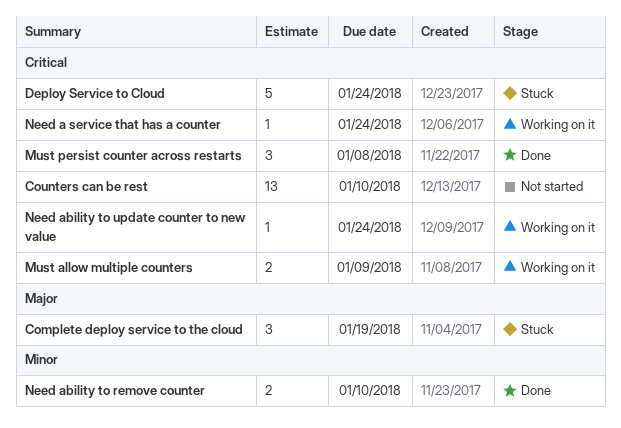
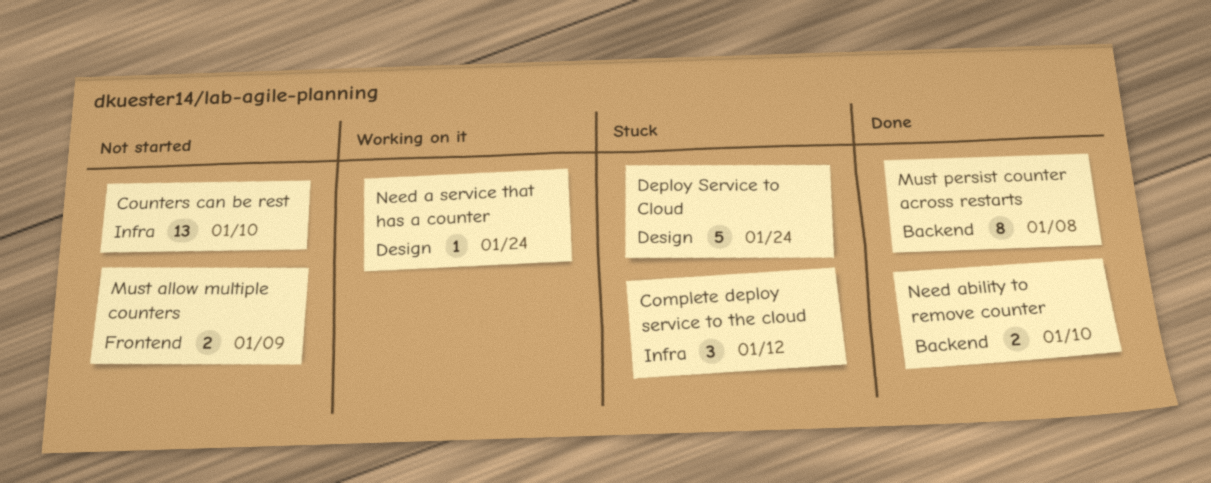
Complete deploy service to the cloud, due: Jan 19 -> Jan 12
Must allow multiple counters, status: Working on it -> Not started
Must persist counter across restarts, estimate: 3 -> 8
Need ability to update counter to new value: present -> none

